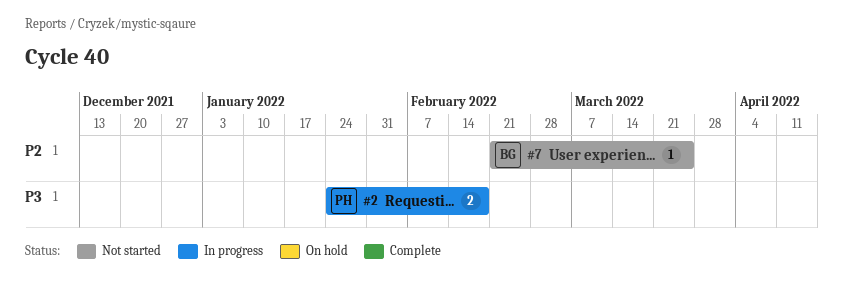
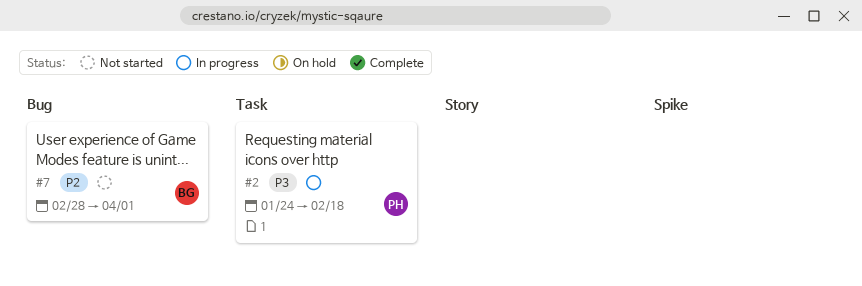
#7, start: Feb 21 -> Feb 28
#7, due: Mar 25 -> Apr 1

